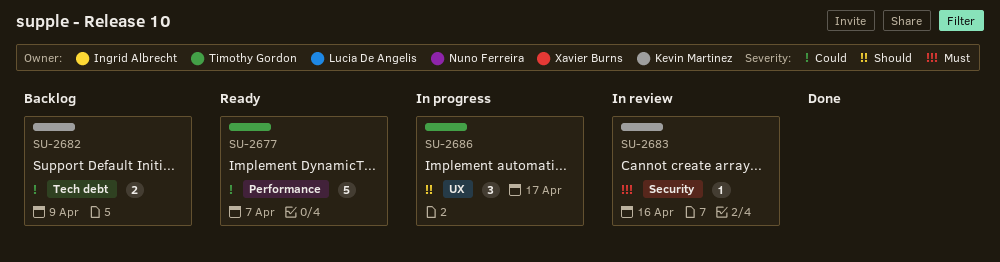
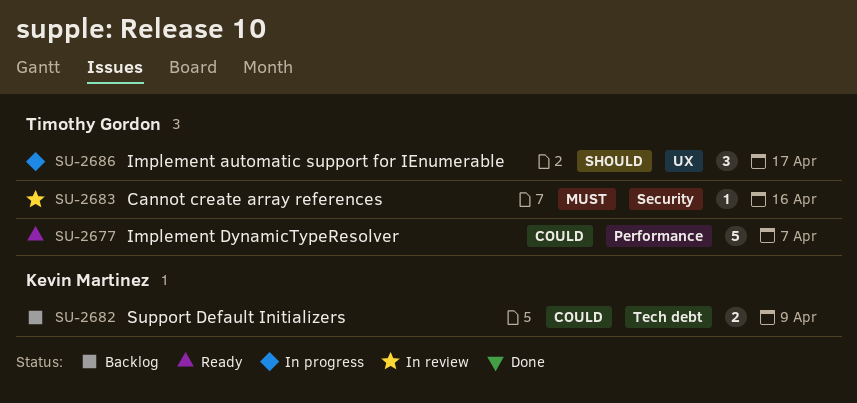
SU-2683, owner: Kevin Martinez -> Timothy Gordon

